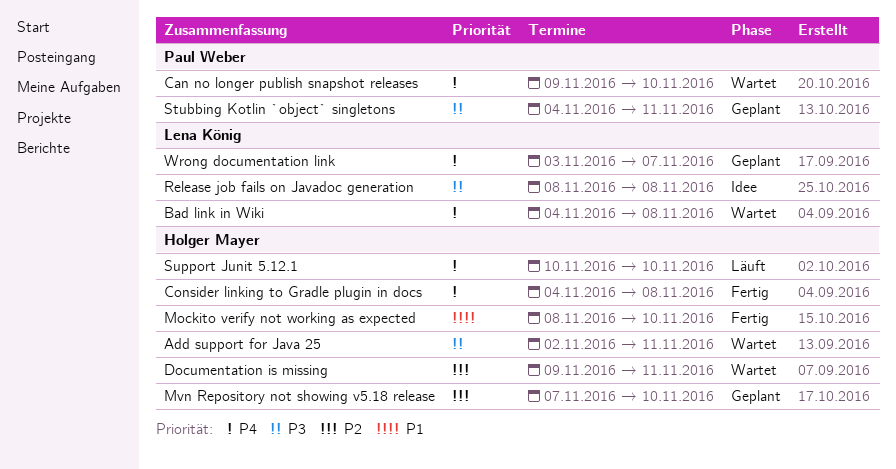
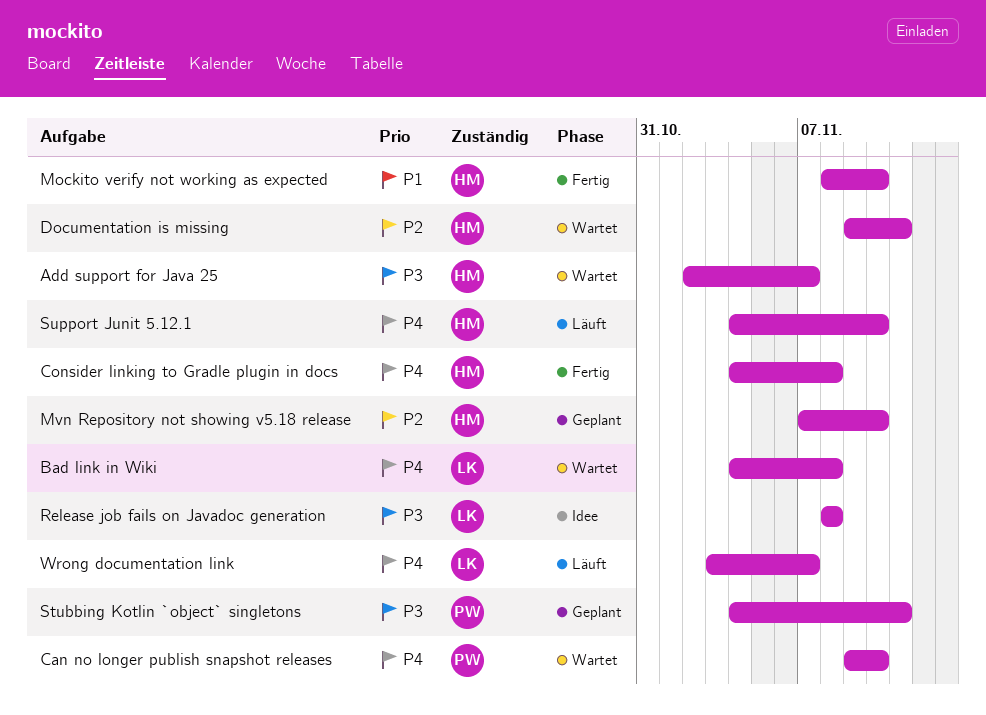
Add support for Java 25, due: Nov 11 -> Nov 7
Support Junit 5.12.1, start: Nov 10 -> Nov 4
Wrong documentation link, status: Geplant -> Läuft

